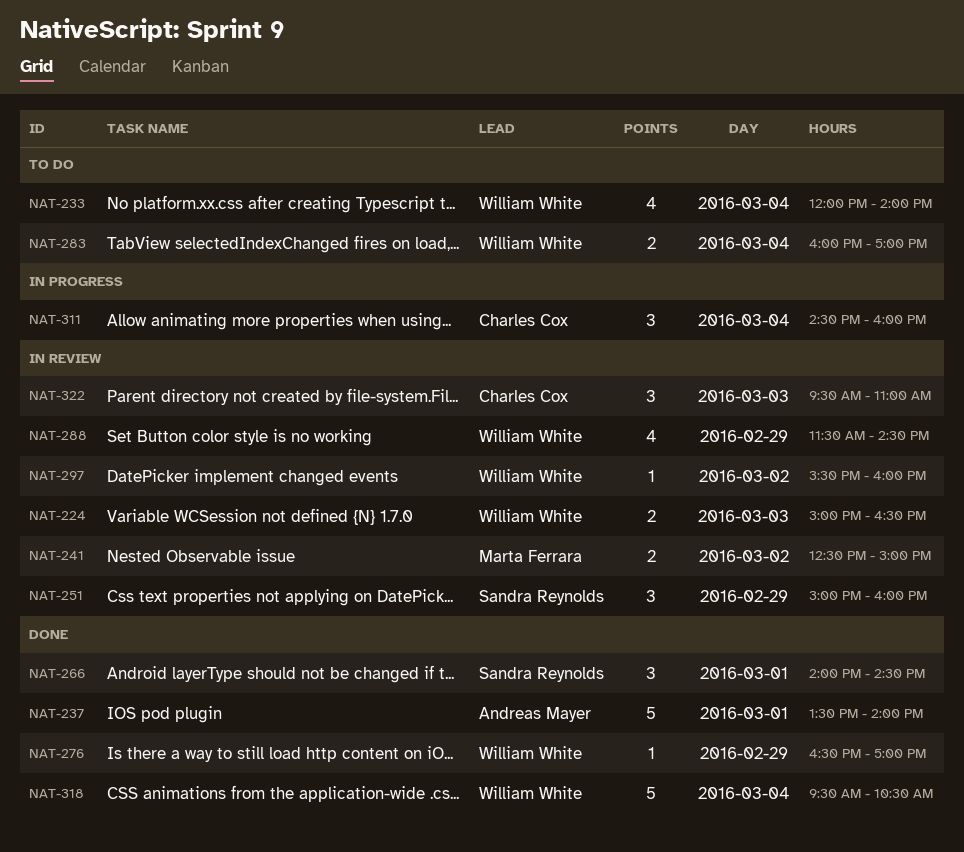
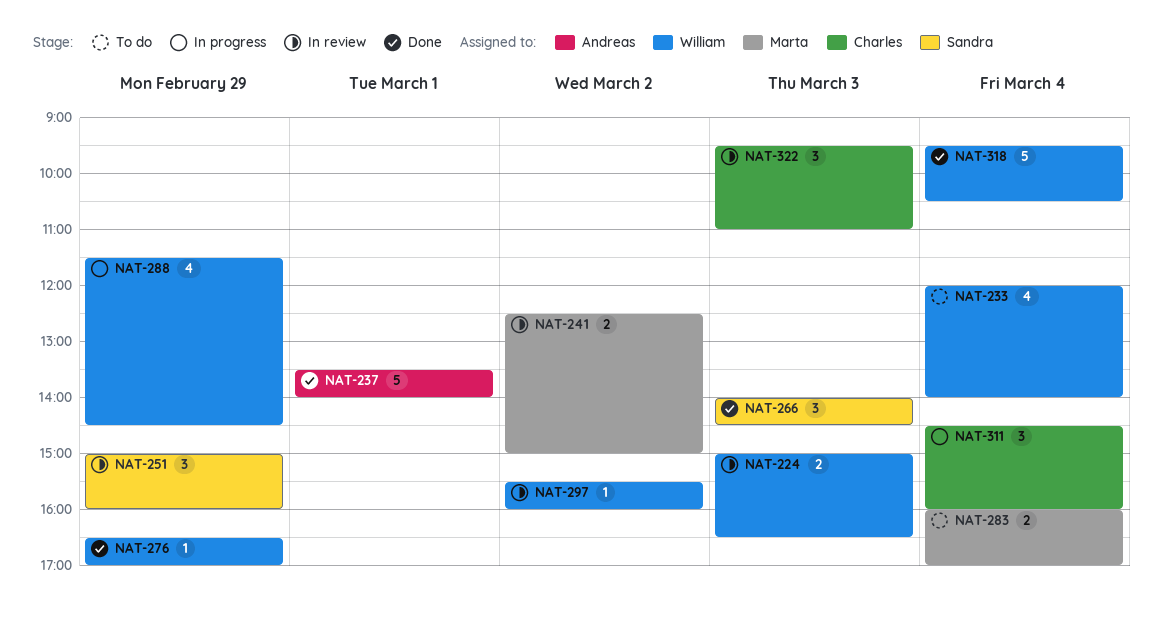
NAT-266, day: Mar 1 -> Mar 3
NAT-283, owner: William White -> Marta Ferrara
NAT-288, status: In review -> In progress

